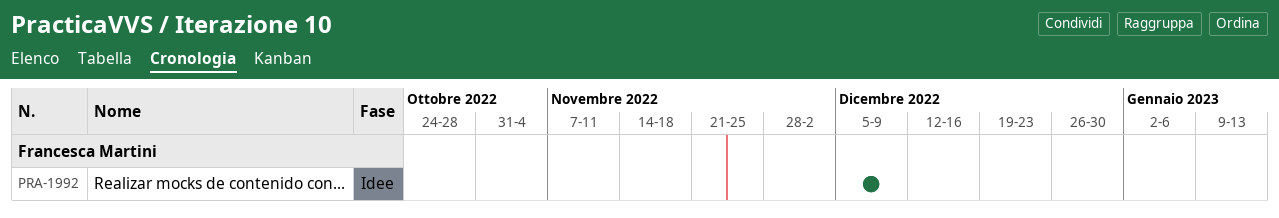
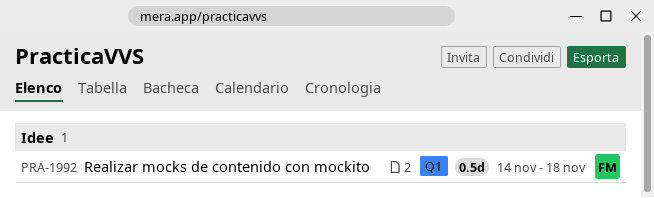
PRA-1992, start: Dec 5 -> Nov 14
PRA-1992, due: Dec 9 -> Nov 18

